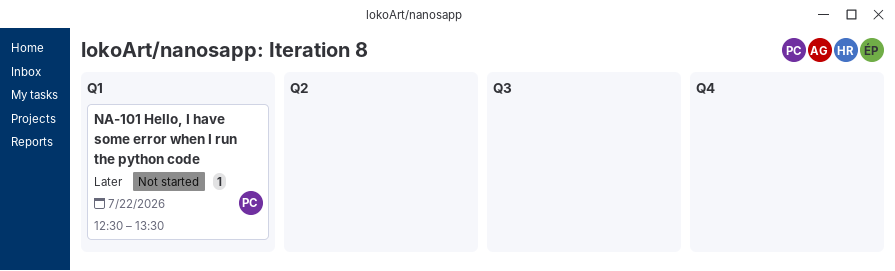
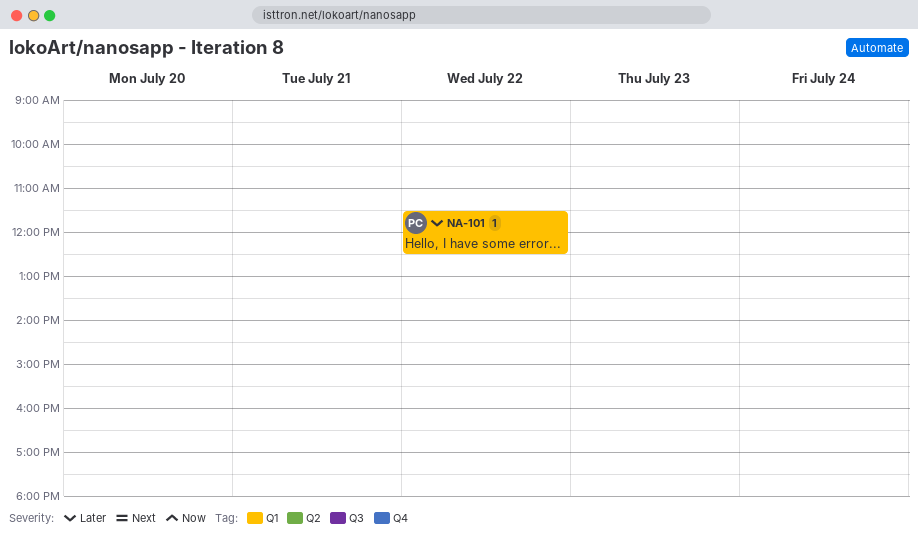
NA-101, begins: 12:30 -> 11:30
NA-101, ends: 13:30 -> 12:30

